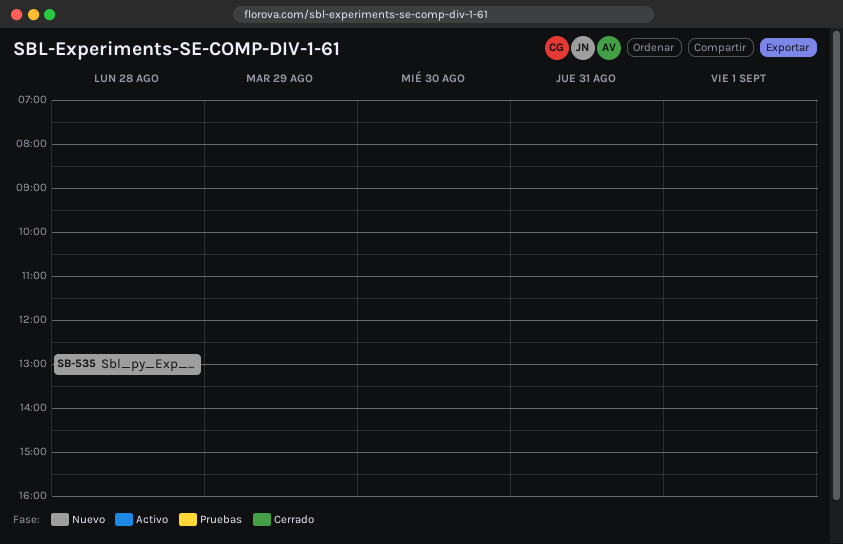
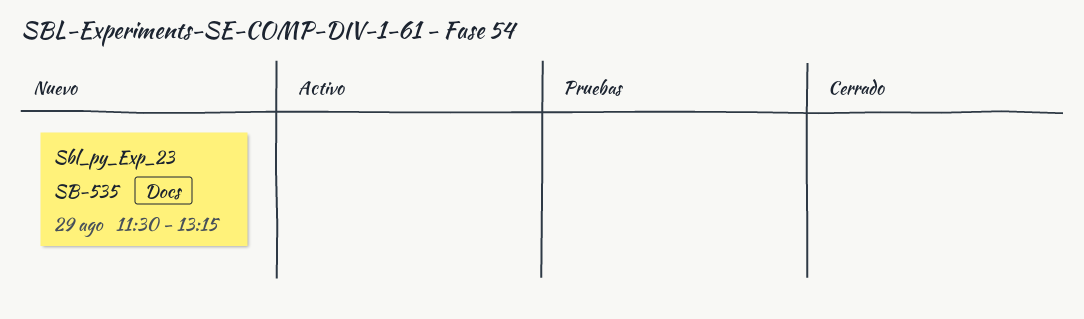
SB-535, day: Aug 28 -> Aug 29
SB-535, begins: 12:45 -> 11:30

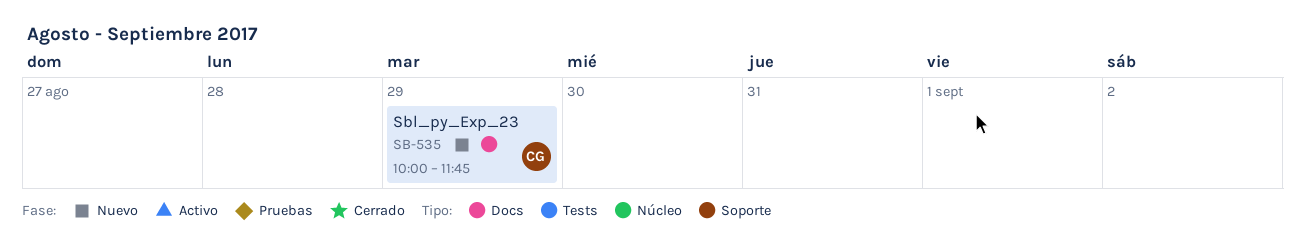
SB-535, begins: 11:30 -> 10:00
SB-535, ends: 13:15 -> 11:45

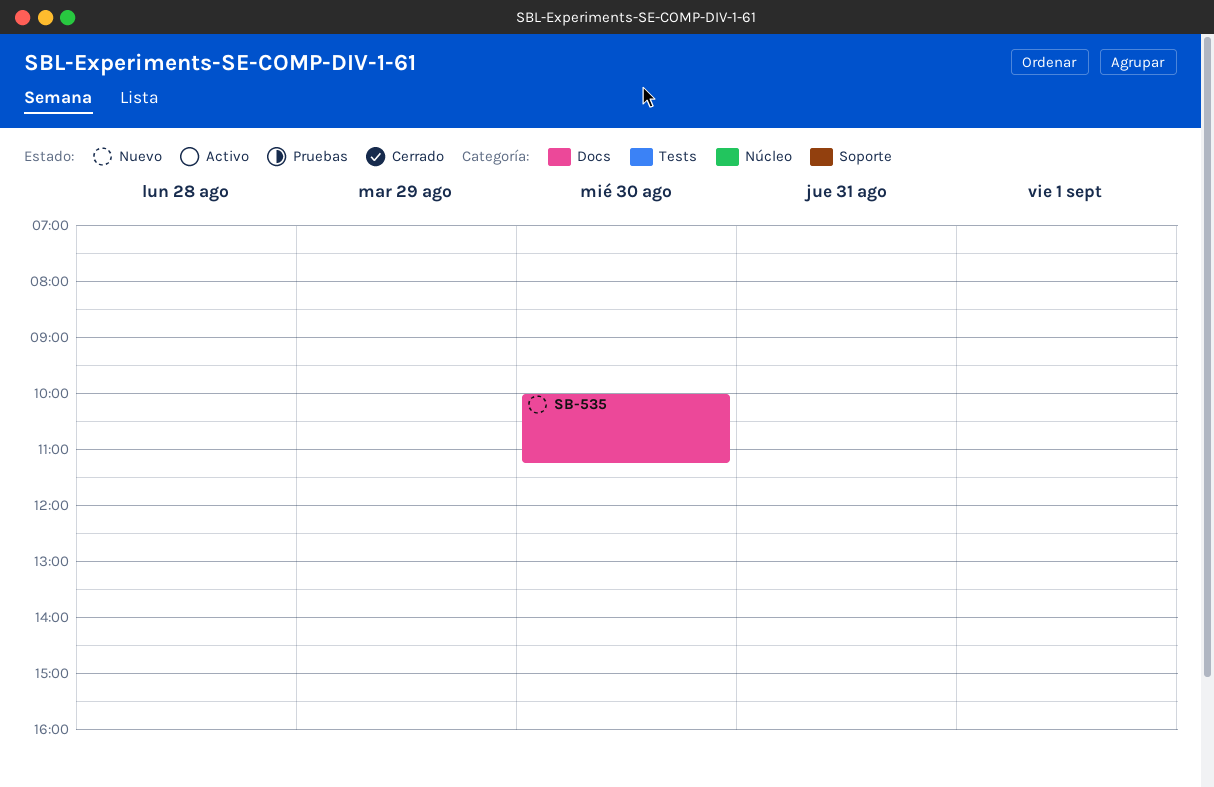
SB-535, day: Aug 29 -> Aug 30
SB-535, ends: 11:45 -> 11:15

